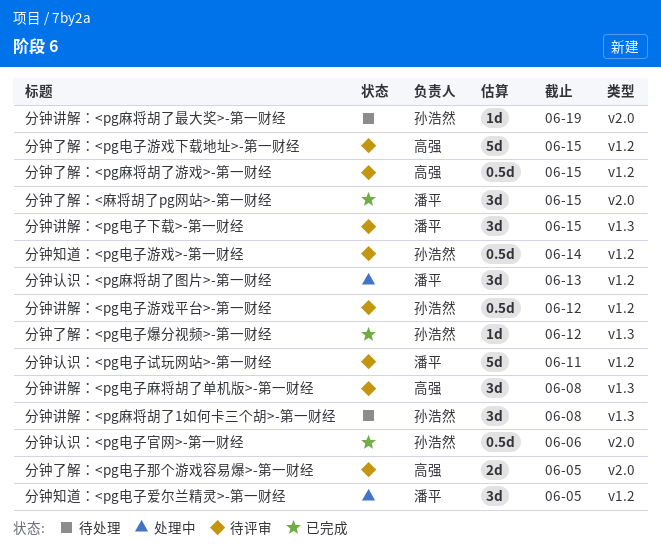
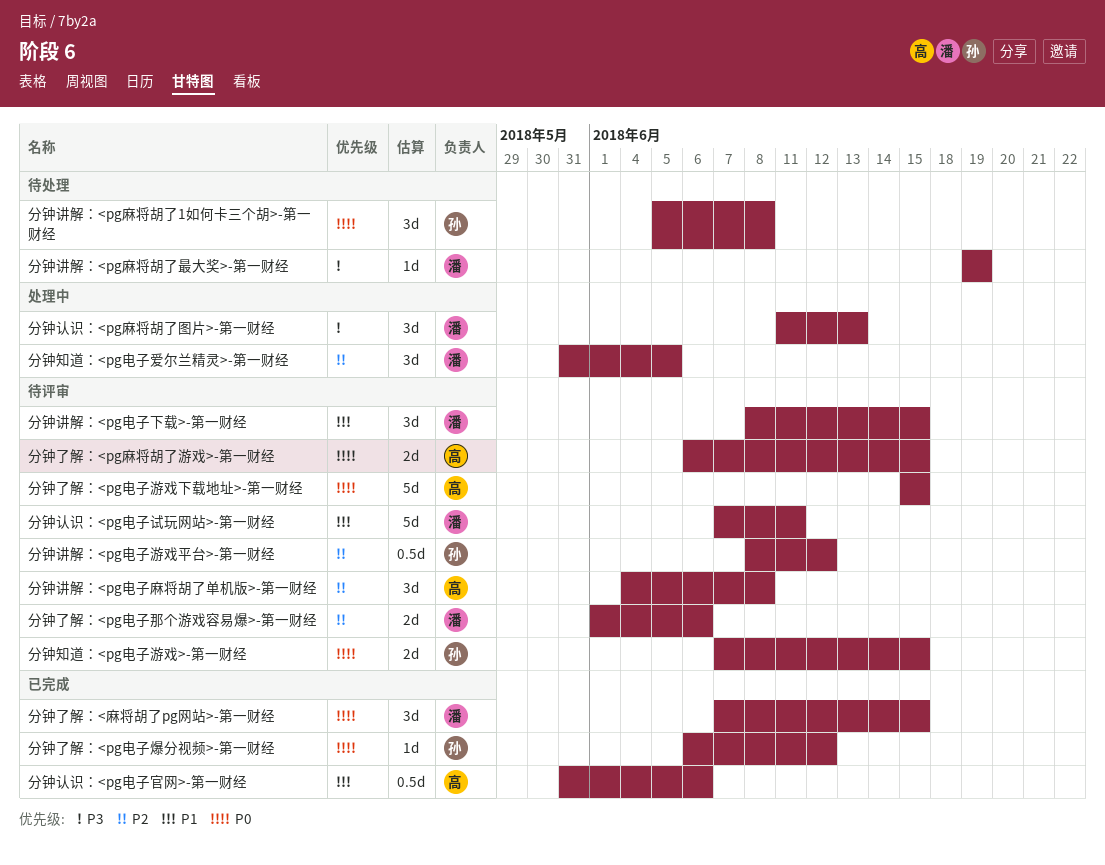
分钟了解：<pg电子那个游戏容易爆>-第一财经, owner: 高强 -> 潘平
分钟了解：<pg电子那个游戏容易爆>-第一财经, due: Jun 5 -> Jun 6
分钟了解：<pg麻将胡了游戏>-第一财经, estimate: 0.5d -> 2d
分钟知道：<pg电子游戏>-第一财经, estimate: 0.5d -> 2d
分钟知道：<pg电子游戏>-第一财经, due: Jun 14 -> Jun 15
分钟认识：<pg电子官网>-第一财经, owner: 孙浩然 -> 高强
分钟讲解：<pg麻将胡了最大奖>-第一财经, owner: 孙浩然 -> 潘平

